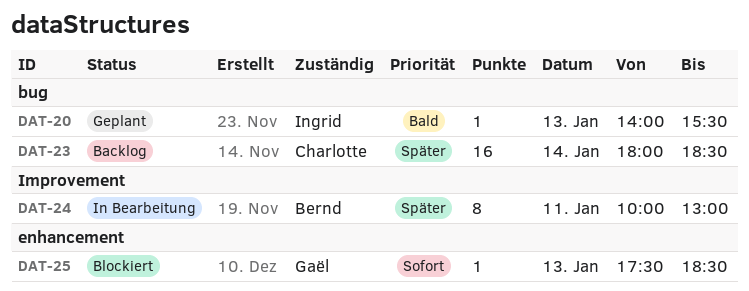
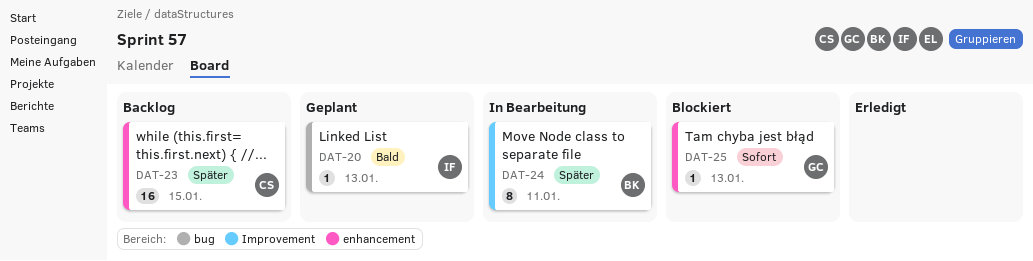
DAT-23, label: bug -> enhancement
DAT-23, day: Jan 14 -> Jan 15

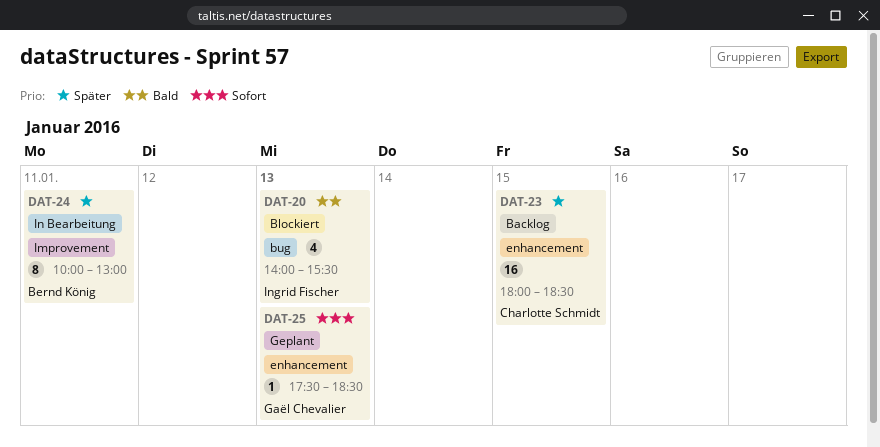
DAT-20, status: Geplant -> Blockiert
DAT-20, estimate: 1 -> 4
DAT-25, status: Blockiert -> Geplant

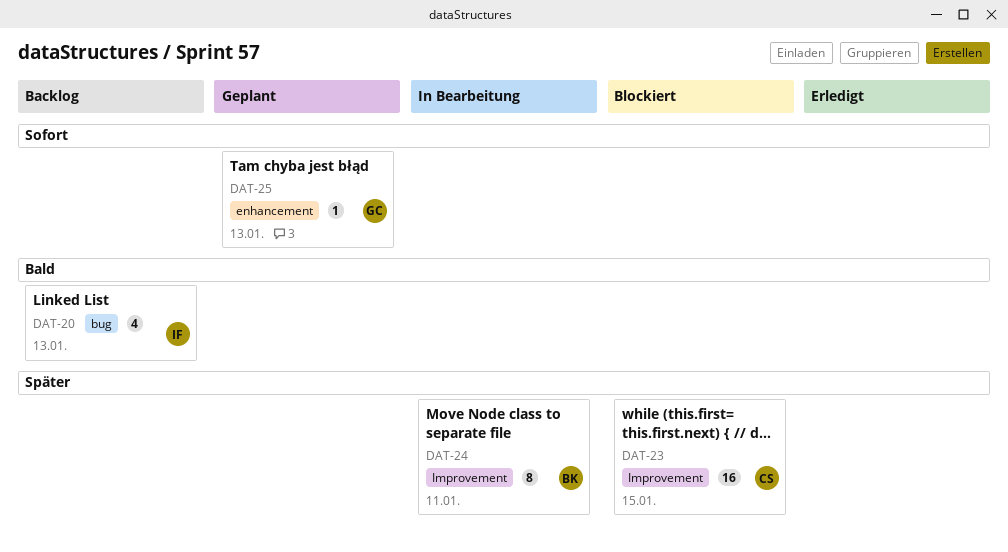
DAT-20, status: Blockiert -> Backlog
DAT-23, status: Backlog -> Blockiert
DAT-23, label: enhancement -> Improvement

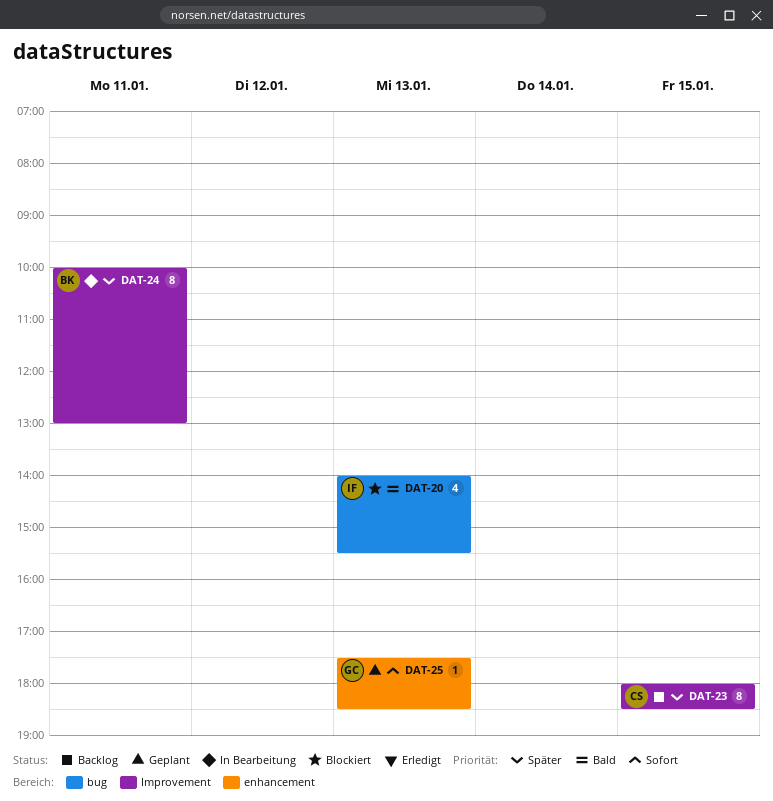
DAT-20, status: Backlog -> Blockiert
DAT-23, status: Blockiert -> Backlog
DAT-23, estimate: 16 -> 8

